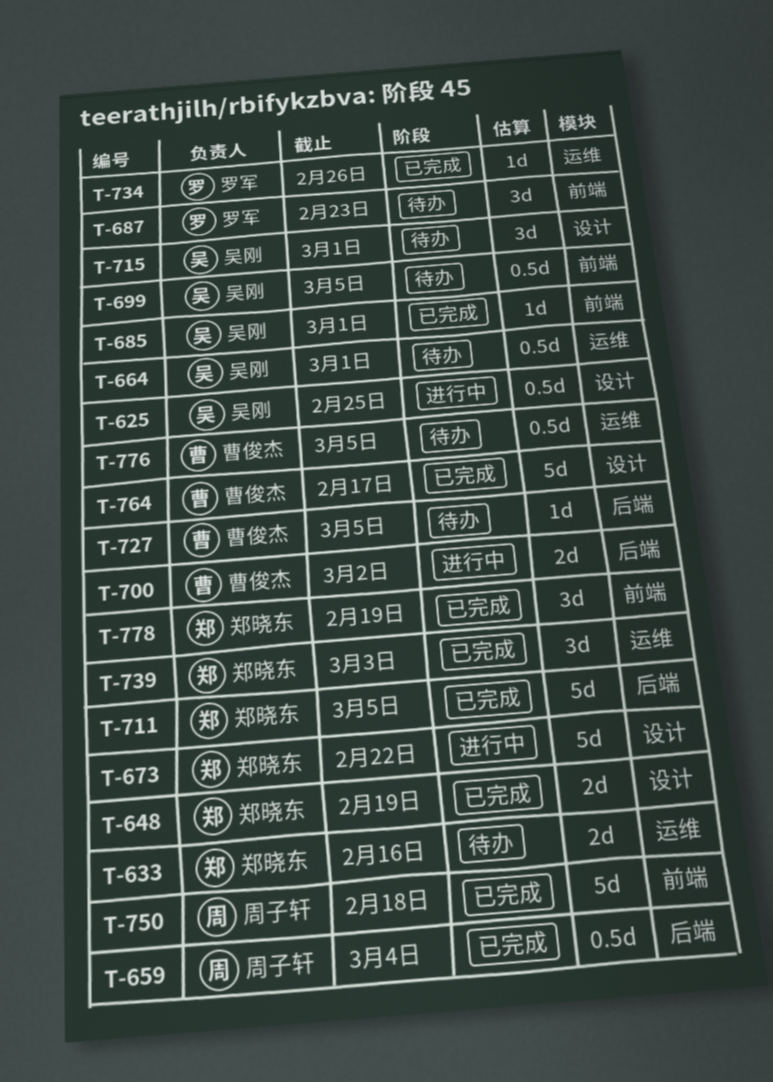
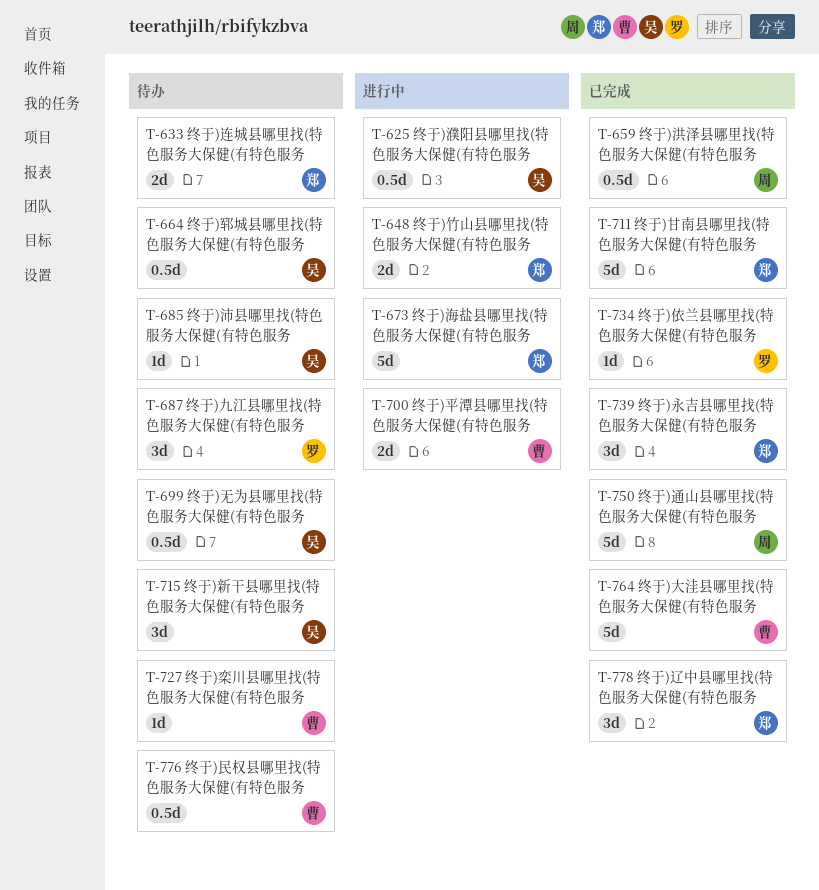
T-648, status: 已完成 -> 进行中
T-685, status: 已完成 -> 待办

